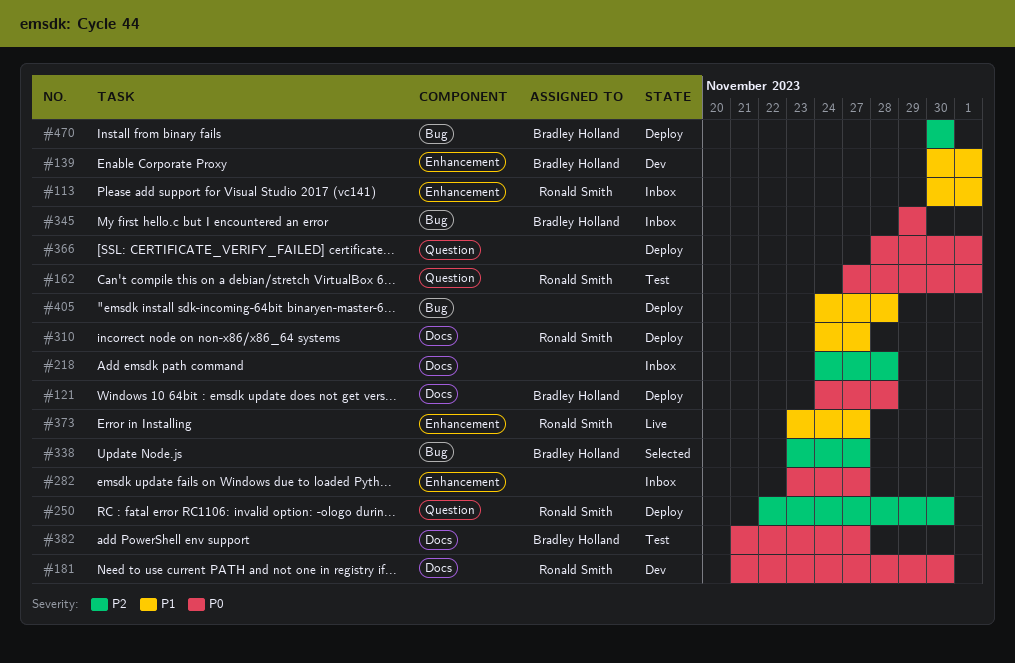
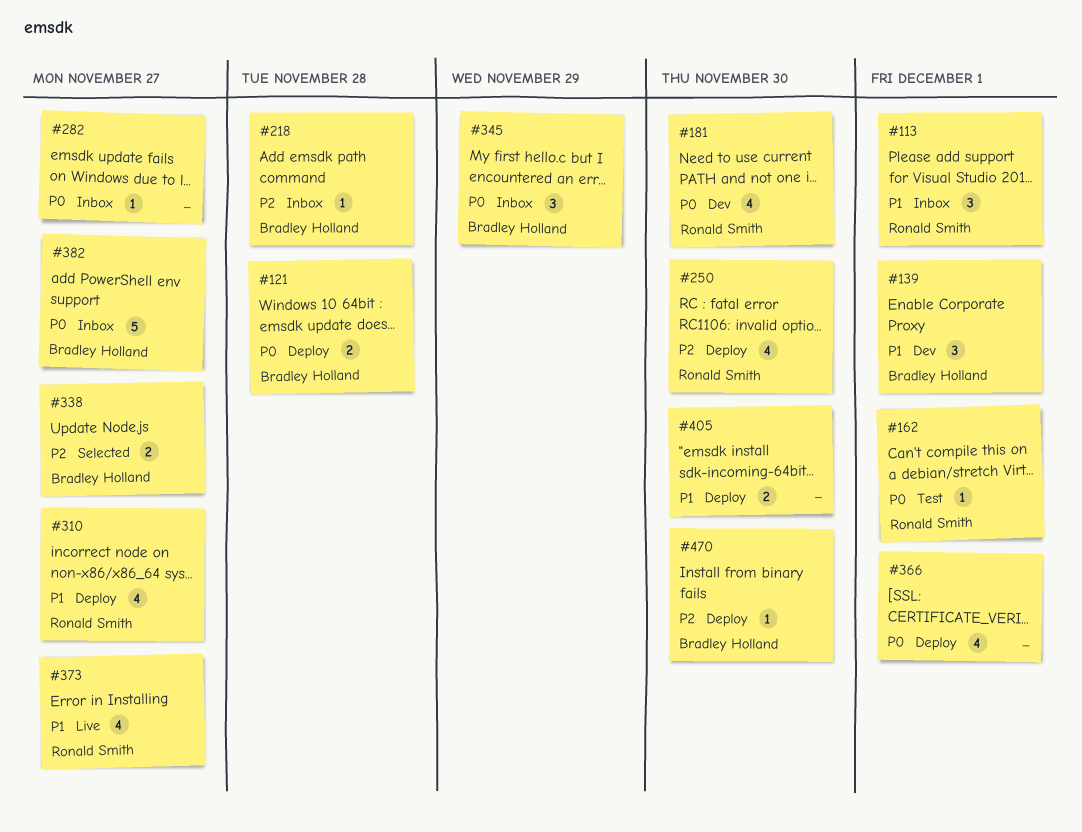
#218, owner: none -> Bradley Holland
#382, status: Test -> Inbox
#405, due: Nov 28 -> Nov 30

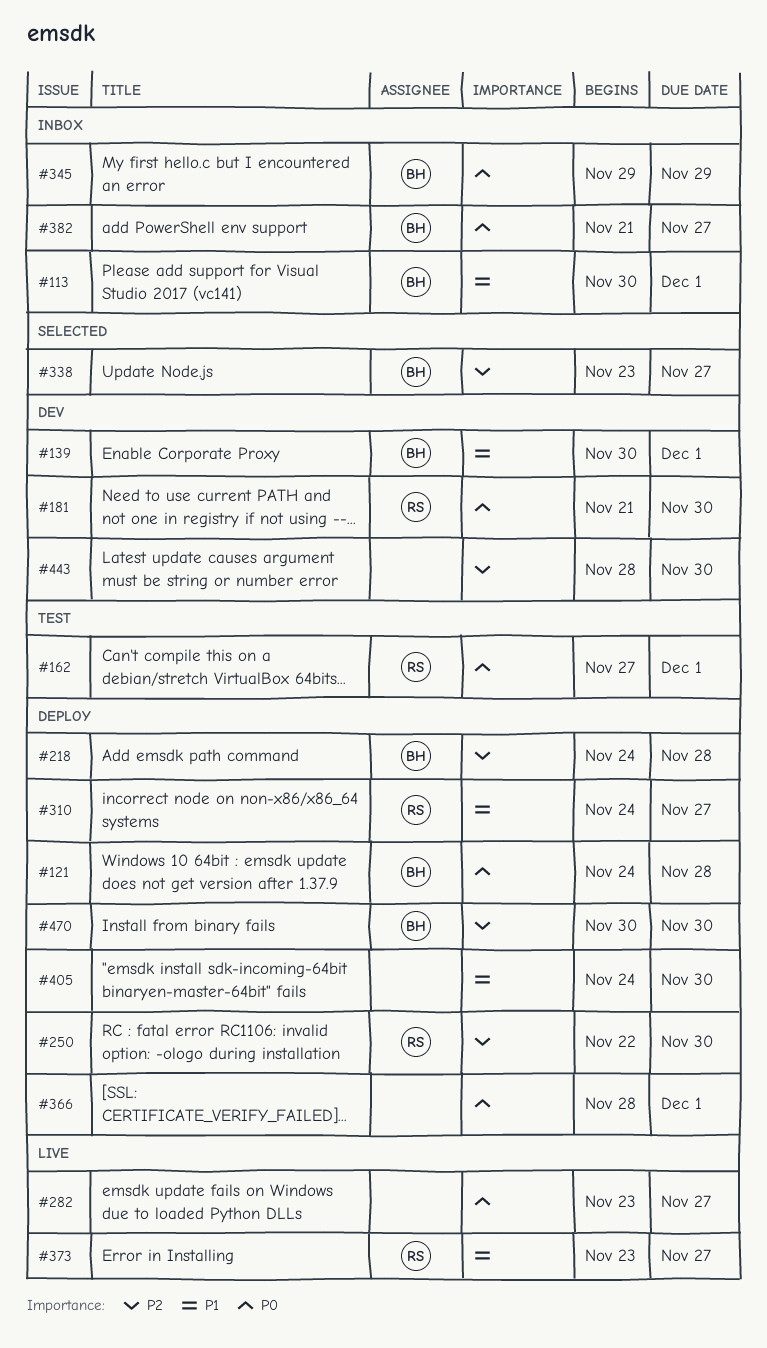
#113, owner: Ronald Smith -> Bradley Holland
#218, status: Inbox -> Deploy
#282, status: Inbox -> Live
#443: none -> present

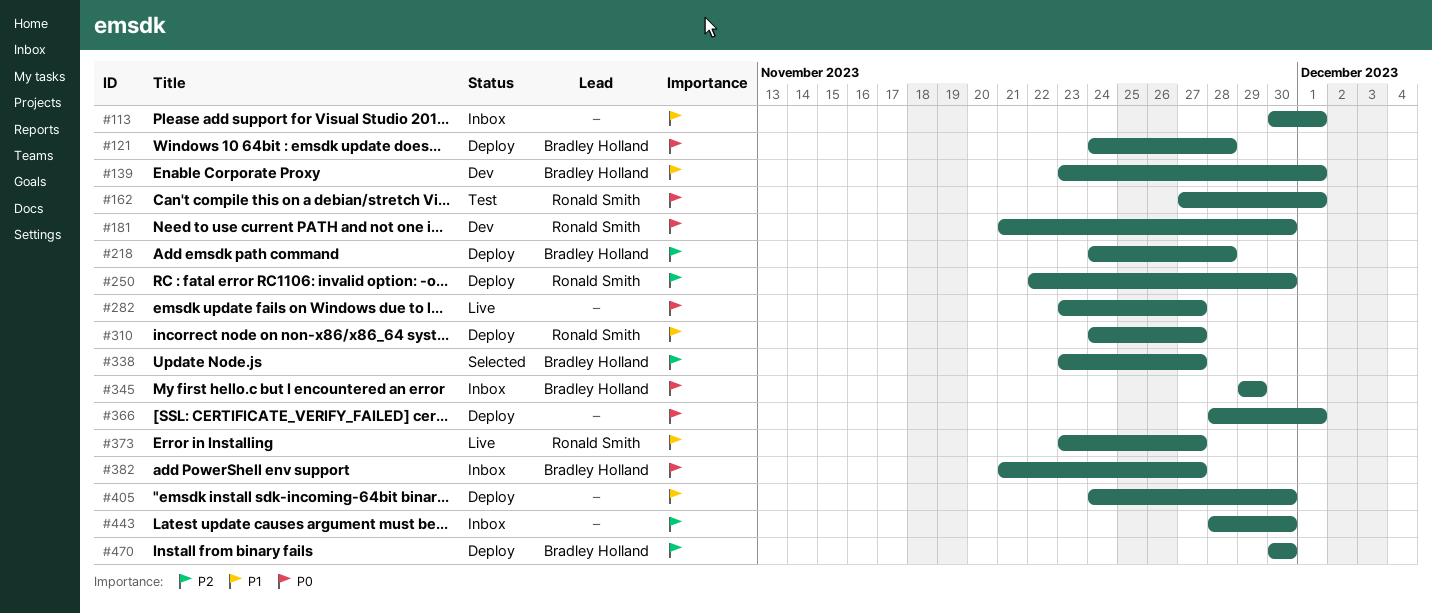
#113, owner: Bradley Holland -> none
#139, start: Nov 30 -> Nov 23
#443, status: Dev -> Inbox

